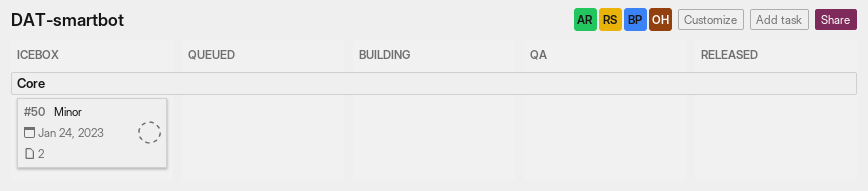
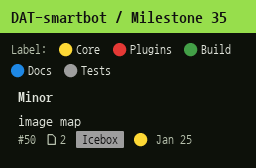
#50, due: Jan 24 -> Jan 25

